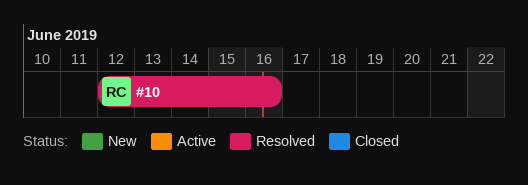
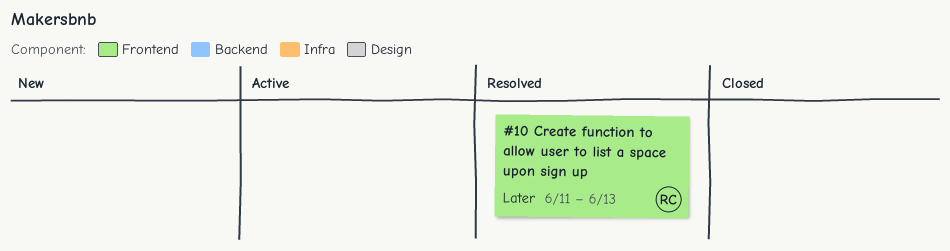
#10, start: Jun 12 -> Jun 11
#10, due: Jun 16 -> Jun 13

